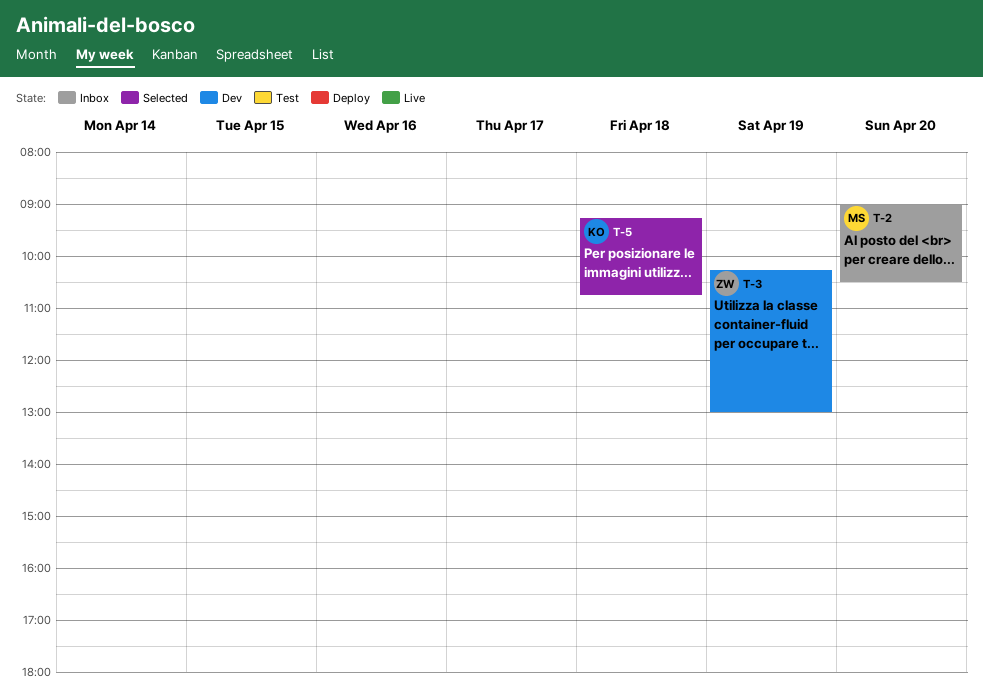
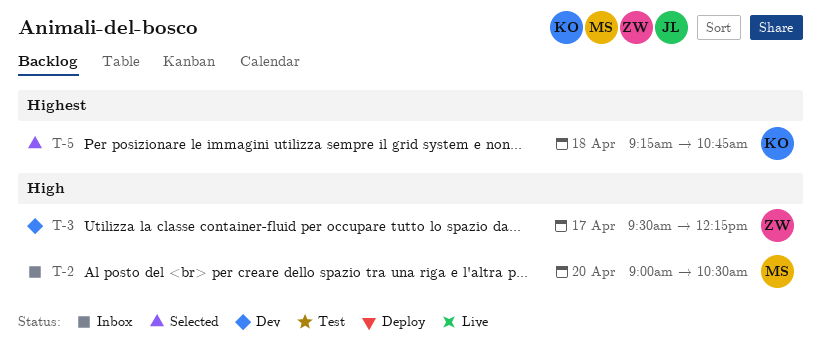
T-3, day: Apr 19 -> Apr 17
T-3, begins: 10:15 -> 09:30
T-3, ends: 13:00 -> 12:15

